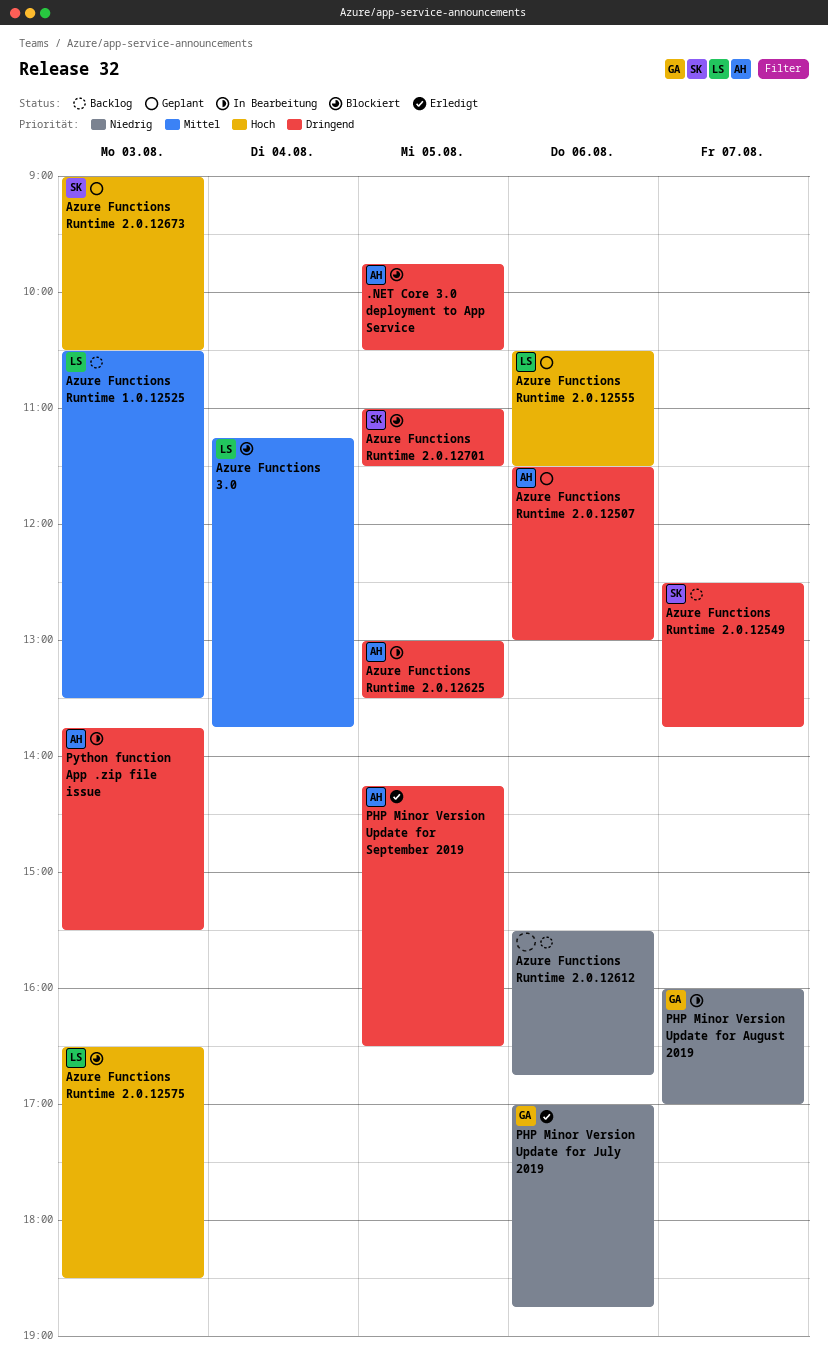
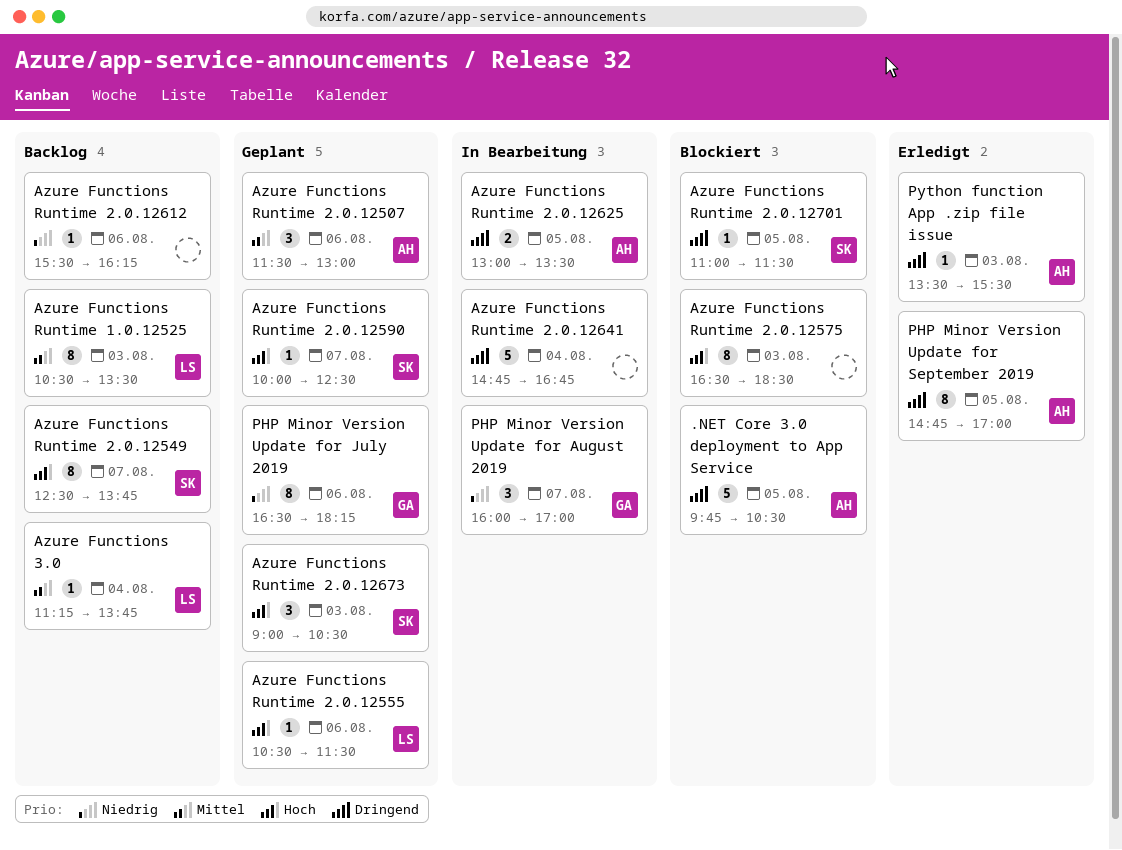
Azure Functions 3.0, status: Blockiert -> Backlog
Azure Functions Runtime 2.0.12507, priority: Dringend -> Mittel
Azure Functions Runtime 2.0.12549, priority: Dringend -> Hoch
Azure Functions Runtime 2.0.12575, owner: LS -> none
Azure Functions Runtime 2.0.12590: none -> present
Azure Functions Runtime 2.0.12612, ends: 16:45 -> 16:15
Azure Functions Runtime 2.0.12641: none -> present
PHP Minor Version Update for July 2019, status: Erledigt -> Geplant
PHP Minor Version Update for July 2019, begins: 17:00 -> 16:30
PHP Minor Version Update for July 2019, ends: 18:45 -> 18:15
PHP Minor Version Update for September 2019, begins: 14:15 -> 14:45
PHP Minor Version Update for September 2019, ends: 16:30 -> 17:00
Python function App .zip file issue, status: In Bearbeitung -> Erledigt
Python function App .zip file issue, begins: 13:45 -> 13:30

